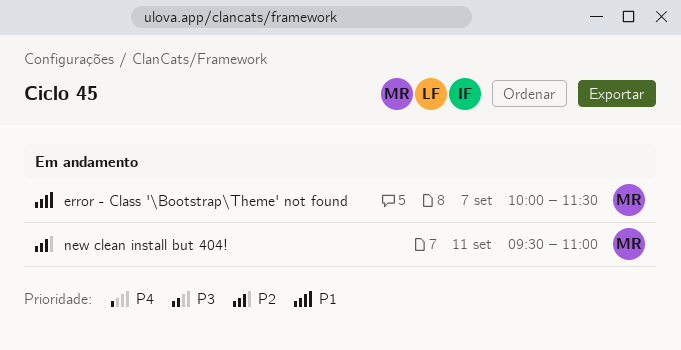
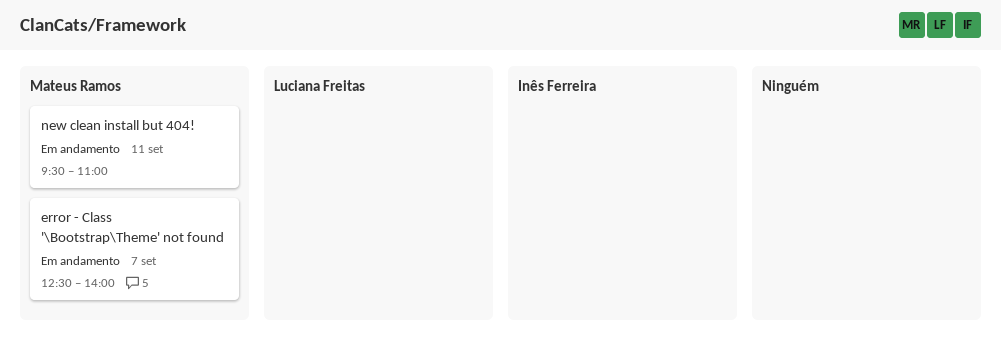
error - Class '\Bootstrap\Theme' not found, begins: 10:00 -> 12:30
error - Class '\Bootstrap\Theme' not found, ends: 11:30 -> 14:00

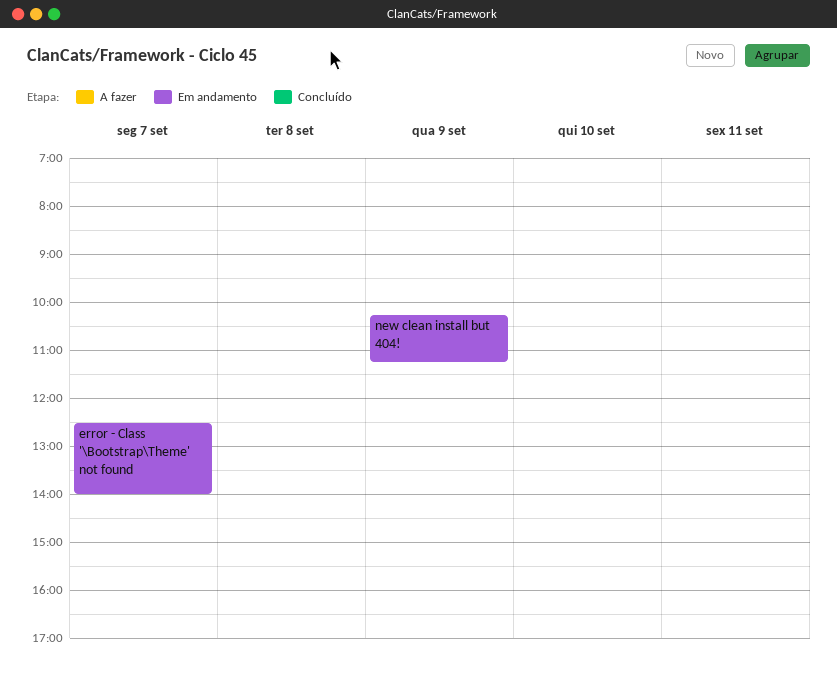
new clean install but 404!, day: Sep 11 -> Sep 9
new clean install but 404!, begins: 09:30 -> 10:15
new clean install but 404!, ends: 11:00 -> 11:15

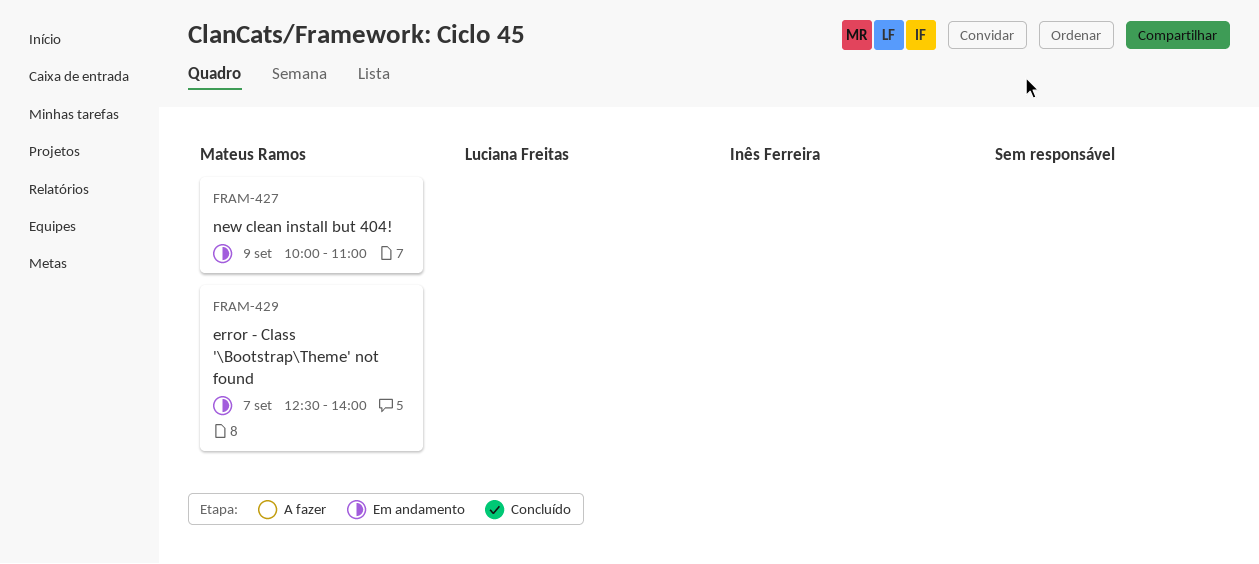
new clean install but 404!, begins: 10:15 -> 10:00
new clean install but 404!, ends: 11:15 -> 11:00

